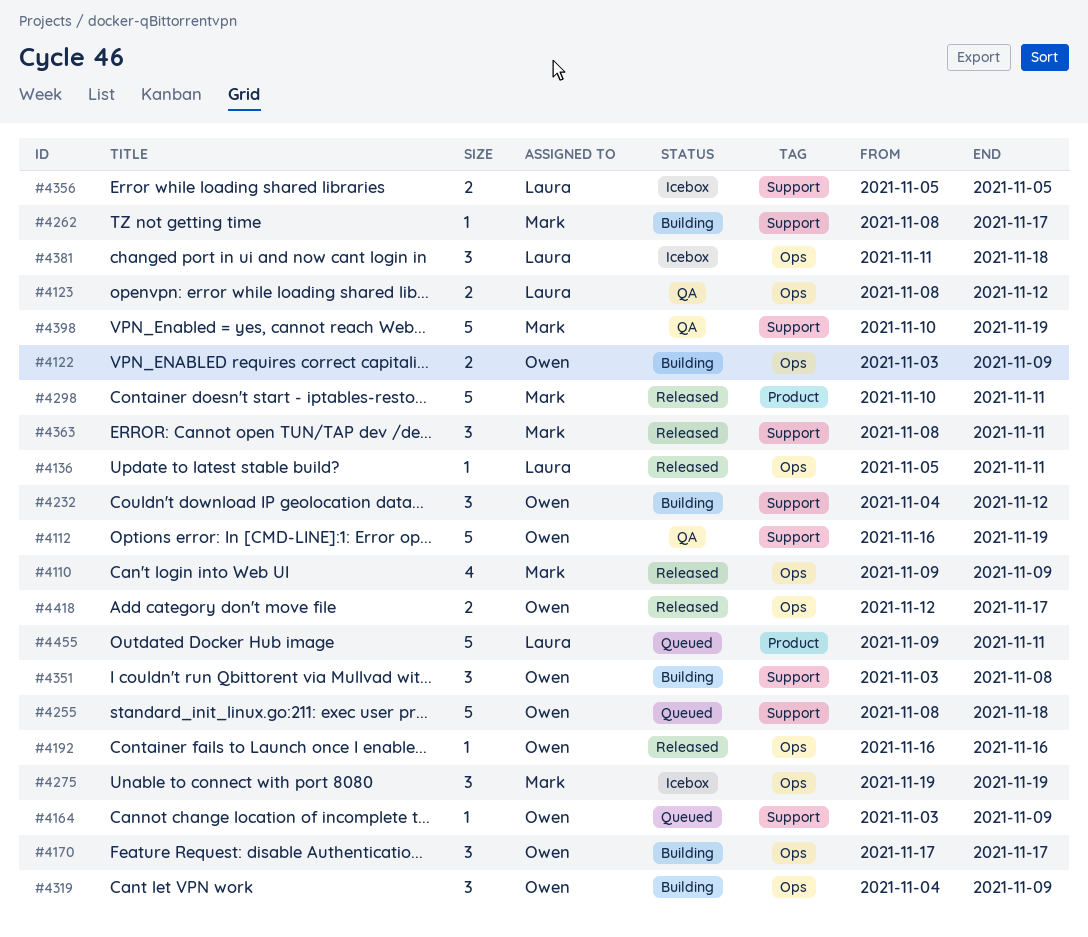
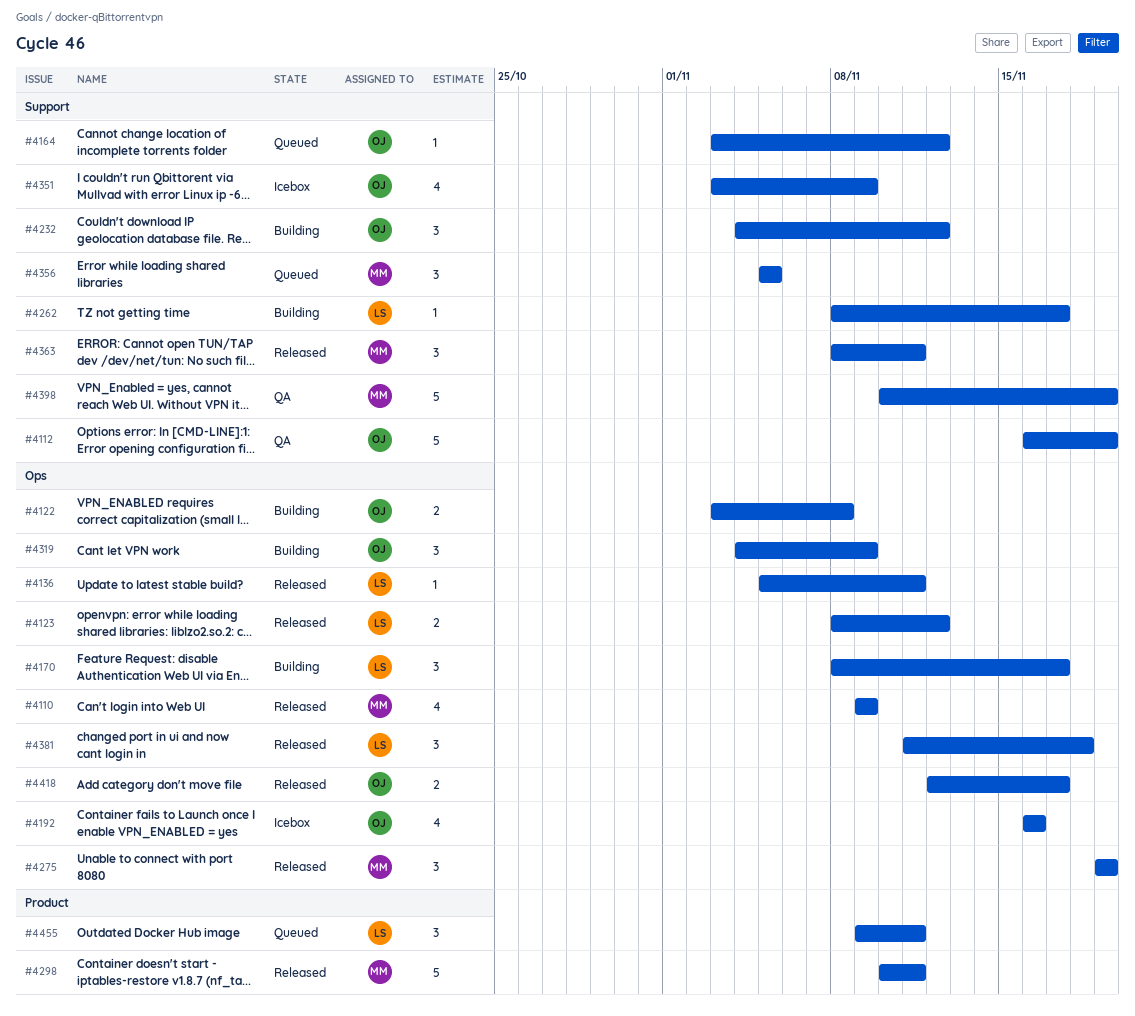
#4122, due: Nov 9 -> Nov 8
#4123, status: QA -> Released
#4164, due: Nov 9 -> Nov 12
#4170, owner: Owen -> Laura
#4170, start: Nov 17 -> Nov 8
#4192, status: Released -> Icebox
#4192, estimate: 1 -> 4
#4255: present -> none
#4262, owner: Mark -> Laura
#4275, status: Icebox -> Released
#4351, status: Building -> Icebox
#4351, estimate: 3 -> 4
#4351, due: Nov 8 -> Nov 9
#4356, status: Icebox -> Queued
#4356, owner: Laura -> Mark
#4356, estimate: 2 -> 3
#4381, status: Icebox -> Released
#4455, estimate: 5 -> 3

